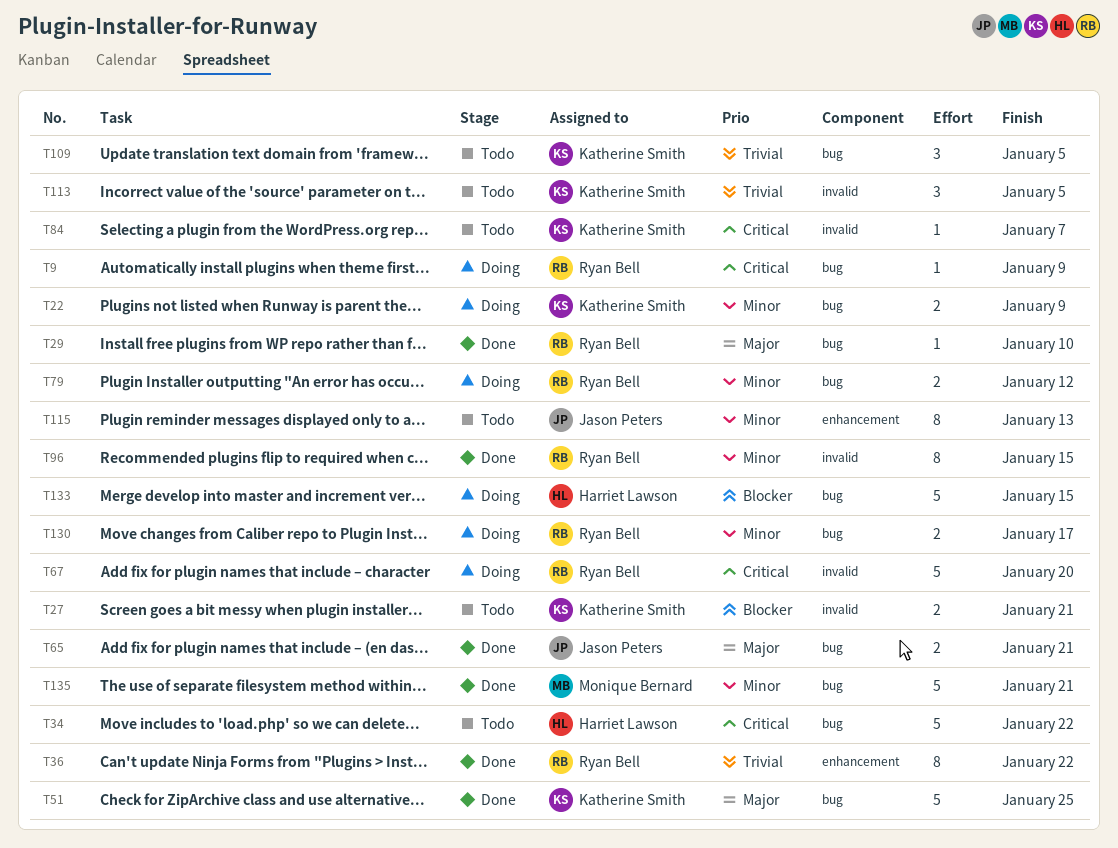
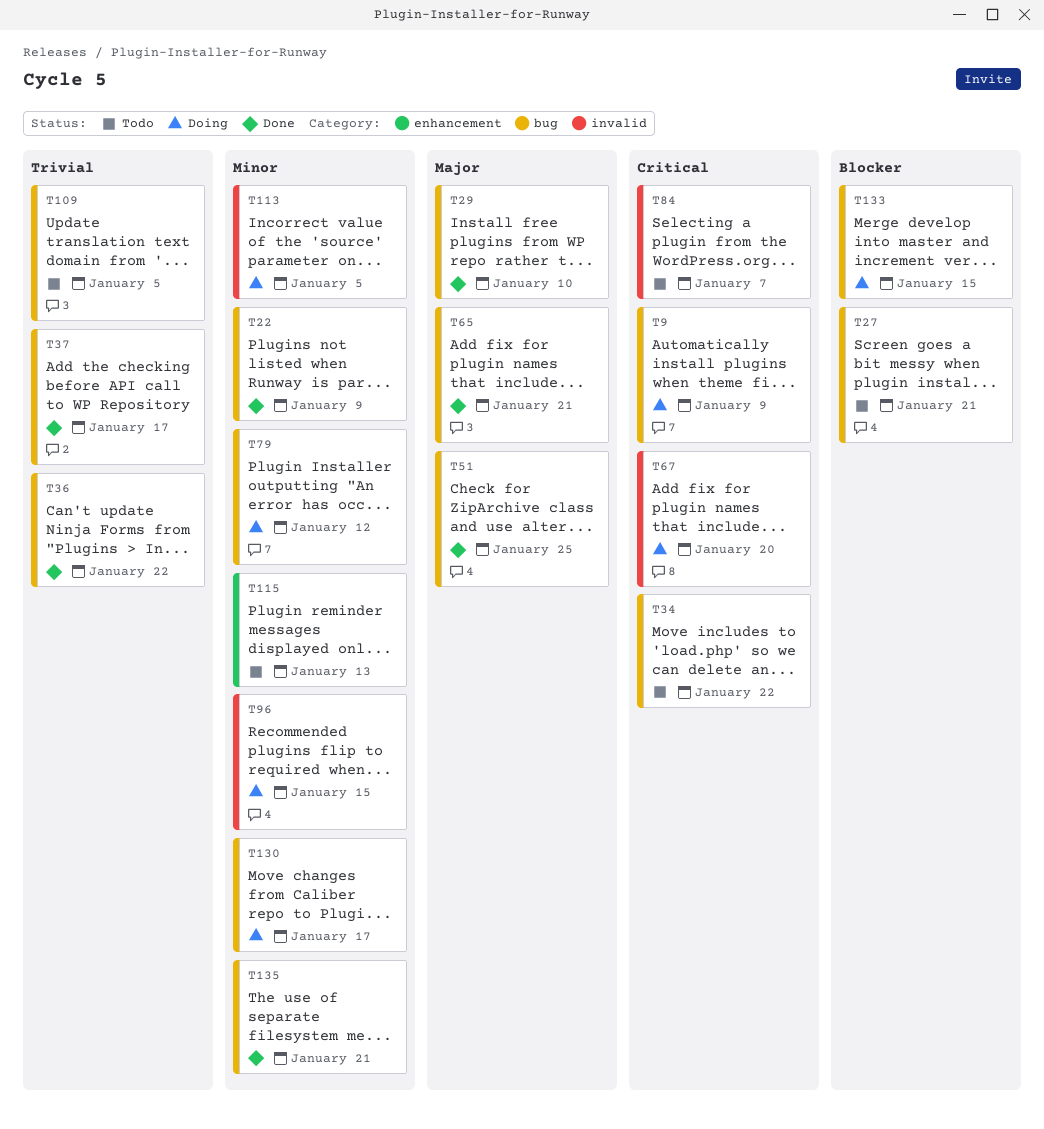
T22, status: Doing -> Done
T27, label: invalid -> bug
T36, label: enhancement -> bug
T37: none -> present
T96, status: Done -> Doing
T113, status: Todo -> Doing
T113, priority: Trivial -> Minor

